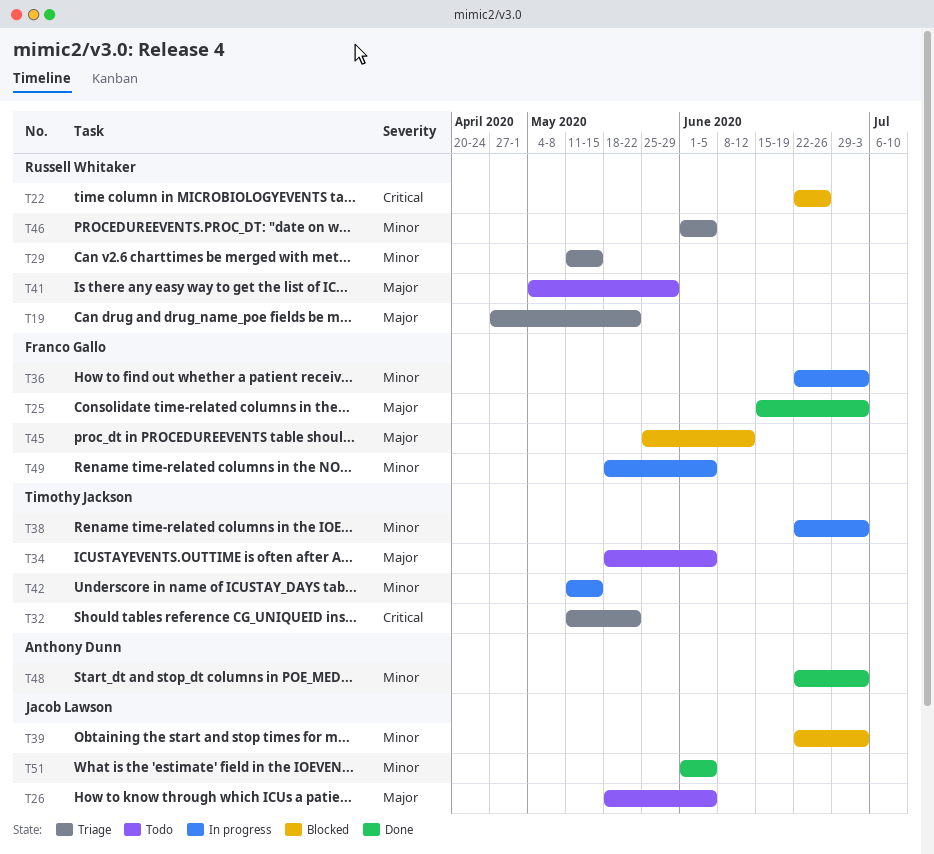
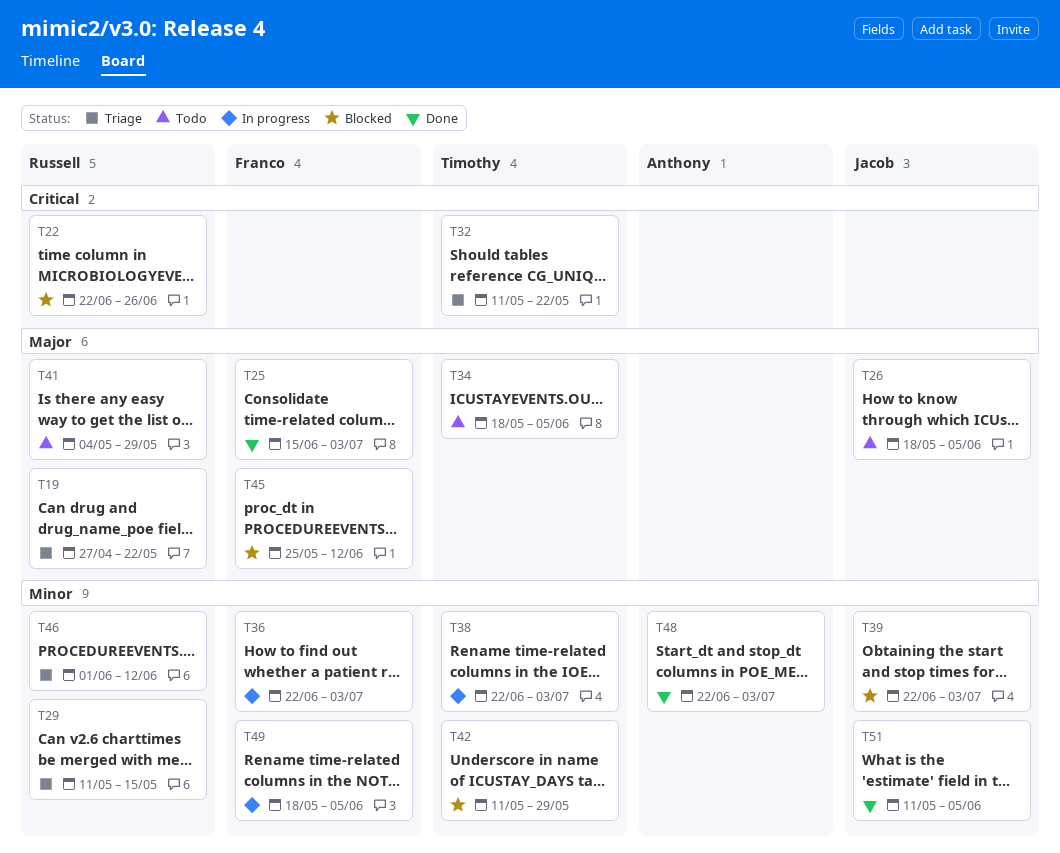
T42, status: In progress -> Blocked
T42, due: May 15 -> May 29
T46, due: Jun 5 -> Jun 12
T51, start: Jun 1 -> May 11

